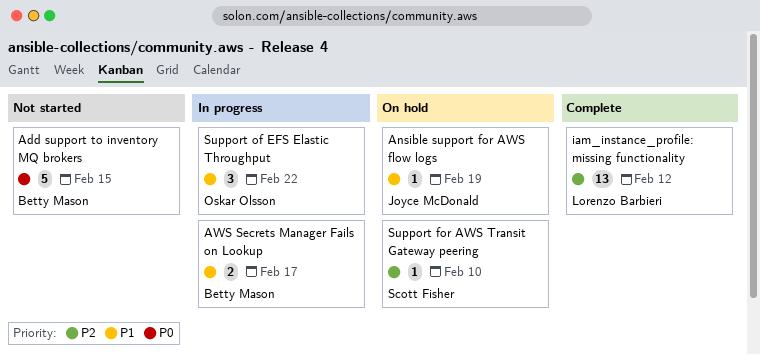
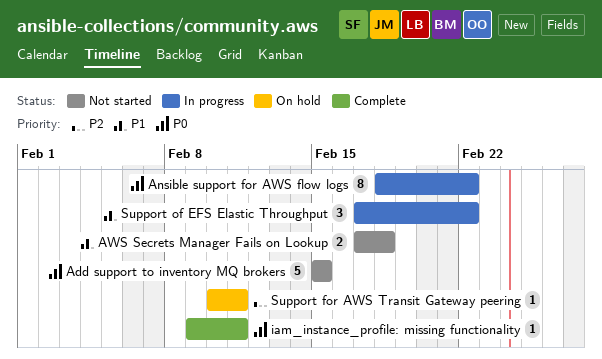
Ansible support for AWS flow logs, status: On hold -> In progress
Ansible support for AWS flow logs, priority: P1 -> P0
Ansible support for AWS flow logs, estimate: 1 -> 8
Ansible support for AWS flow logs, due: Feb 19 -> Feb 22
AWS Secrets Manager Fails on Lookup, status: In progress -> Not started
AWS Secrets Manager Fails on Lookup, due: Feb 17 -> Feb 18
iam_instance_profile: missing functionality, priority: P2 -> P0
iam_instance_profile: missing functionality, estimate: 13 -> 1
iam_instance_profile: missing functionality, due: Feb 12 -> Feb 11
Support for AWS Transit Gateway peering, due: Feb 10 -> Feb 11

